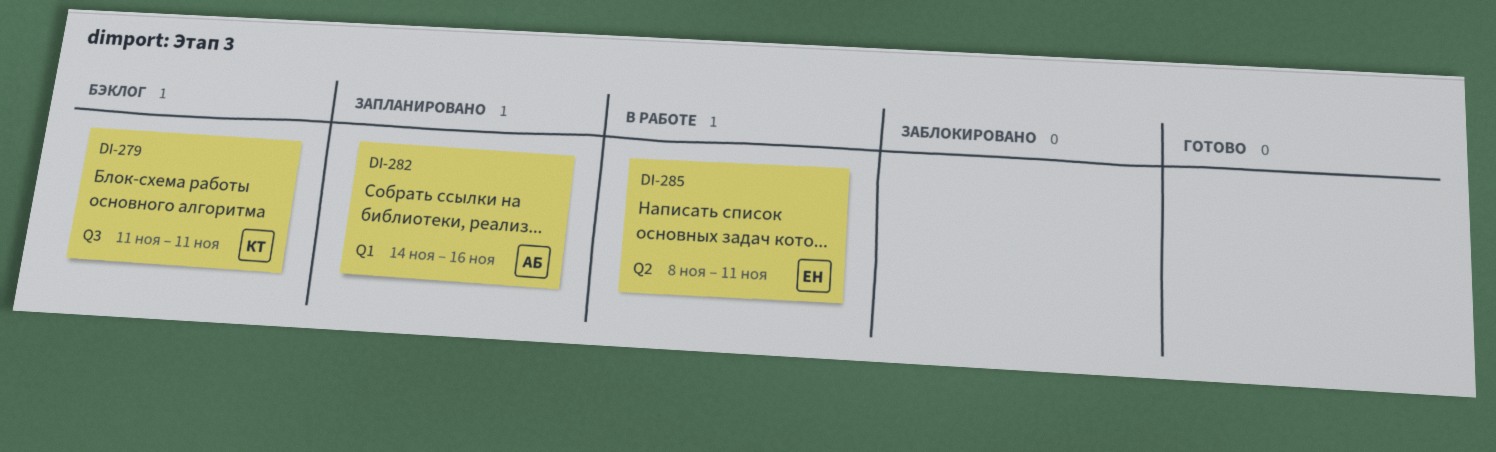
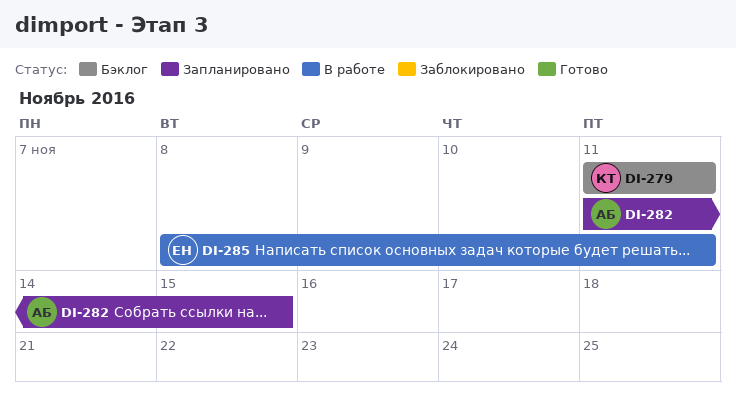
DI-282, start: Nov 14 -> Nov 11
DI-282, due: Nov 16 -> Nov 15

